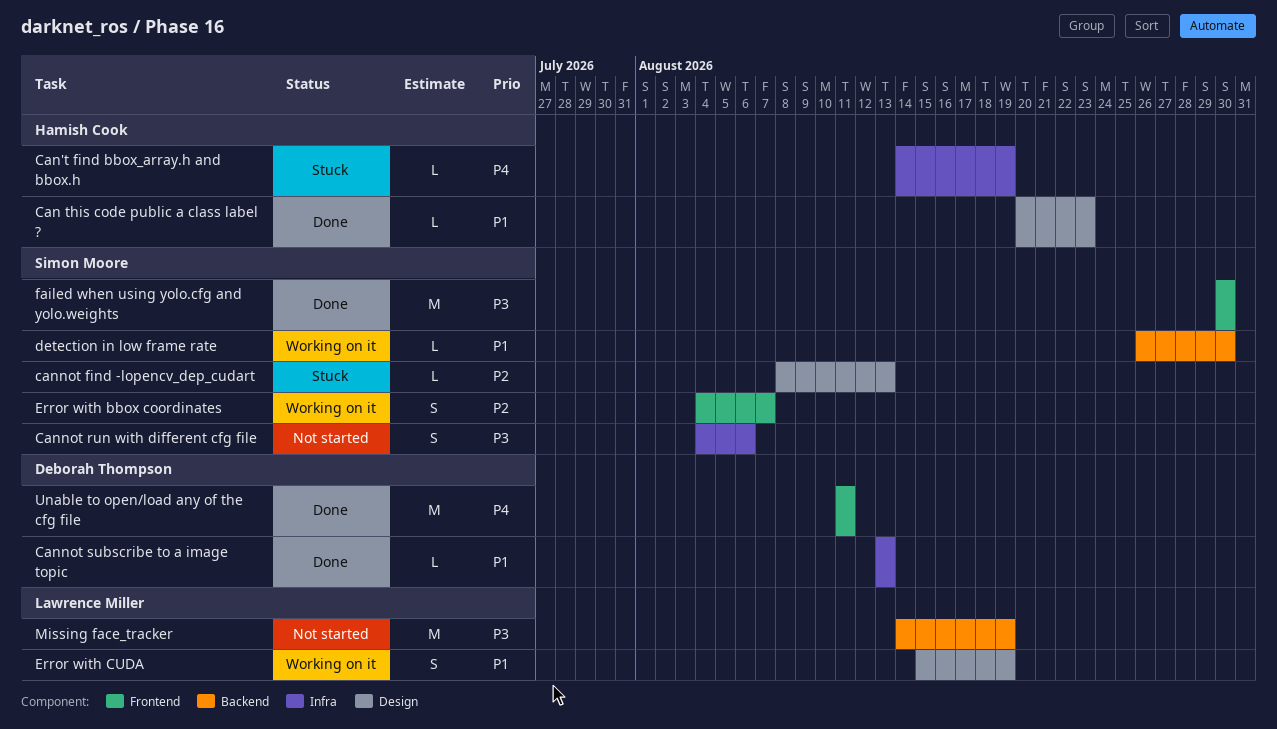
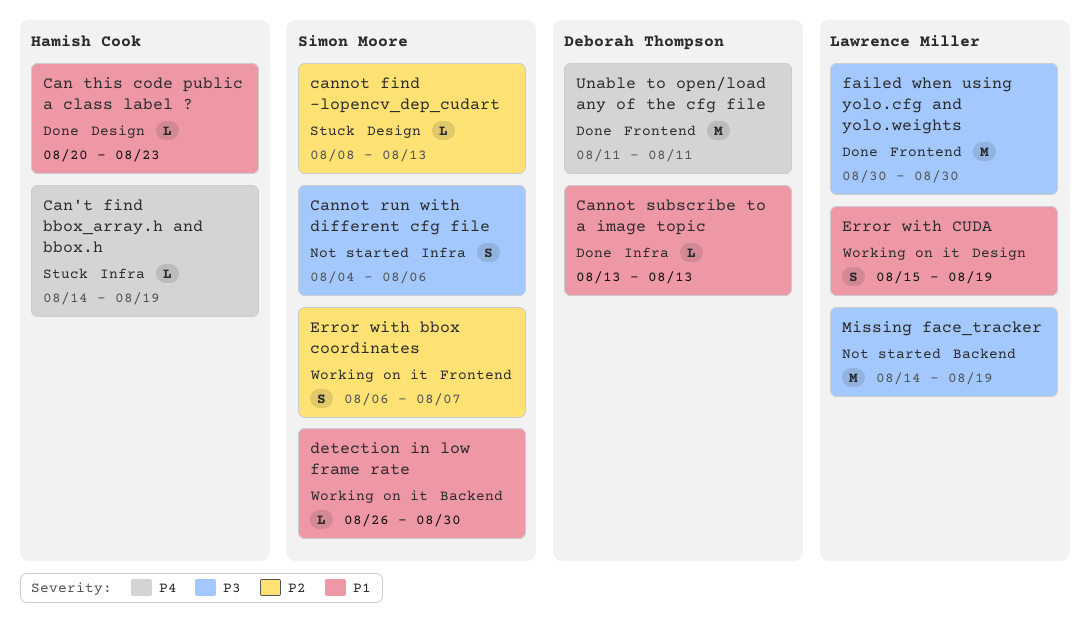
Error with bbox coordinates, start: Aug 4 -> Aug 6
failed when using yolo.cfg and yolo.weights, owner: Simon Moore -> Lawrence Miller

